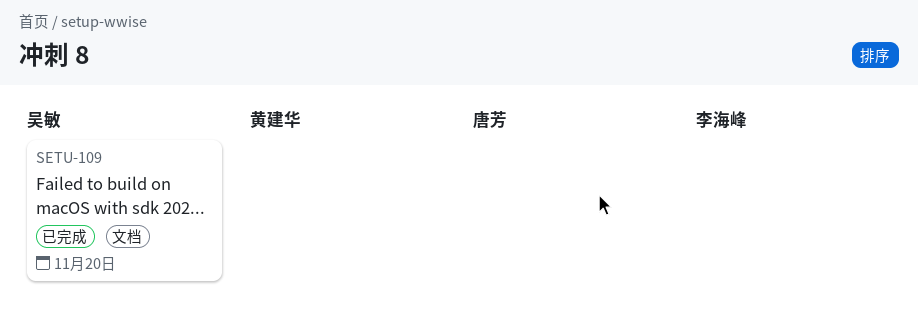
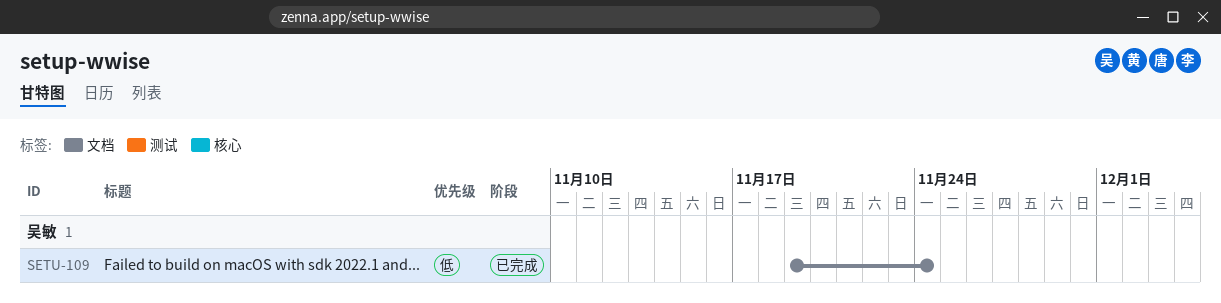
SETU-109, due: Nov 20 -> Nov 24

